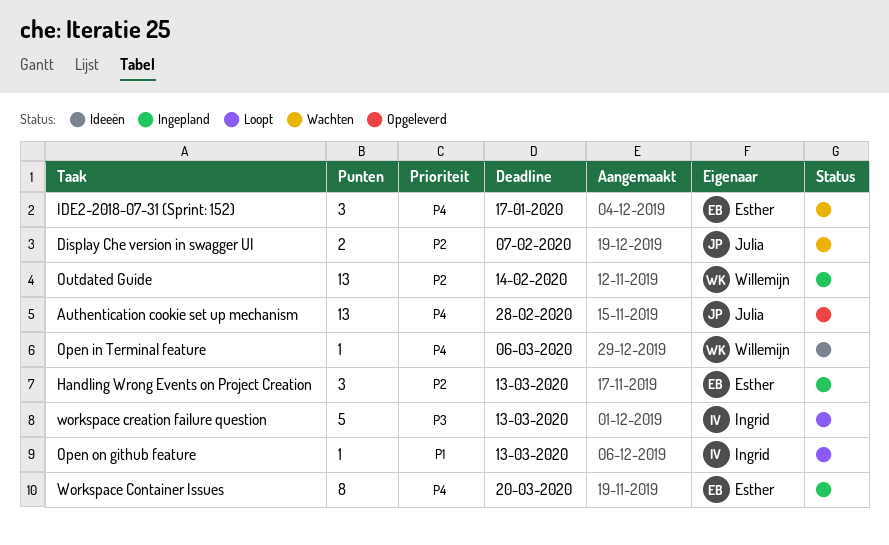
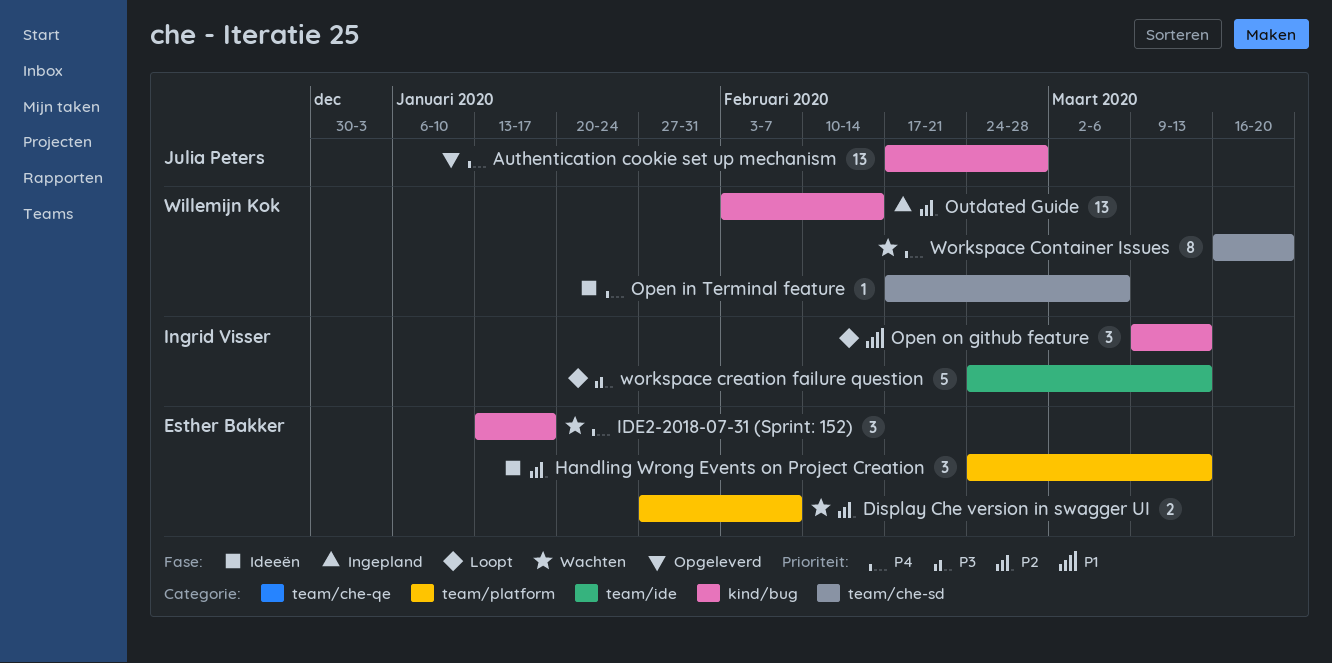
Display Che version in swagger UI, owner: Julia Peters -> Esther Bakker
Handling Wrong Events on Project Creation, status: Ingepland -> Ideeën
Open on github feature, estimate: 1 -> 3
Workspace Container Issues, status: Ingepland -> Wachten
Workspace Container Issues, owner: Esther Bakker -> Willemijn Kok

